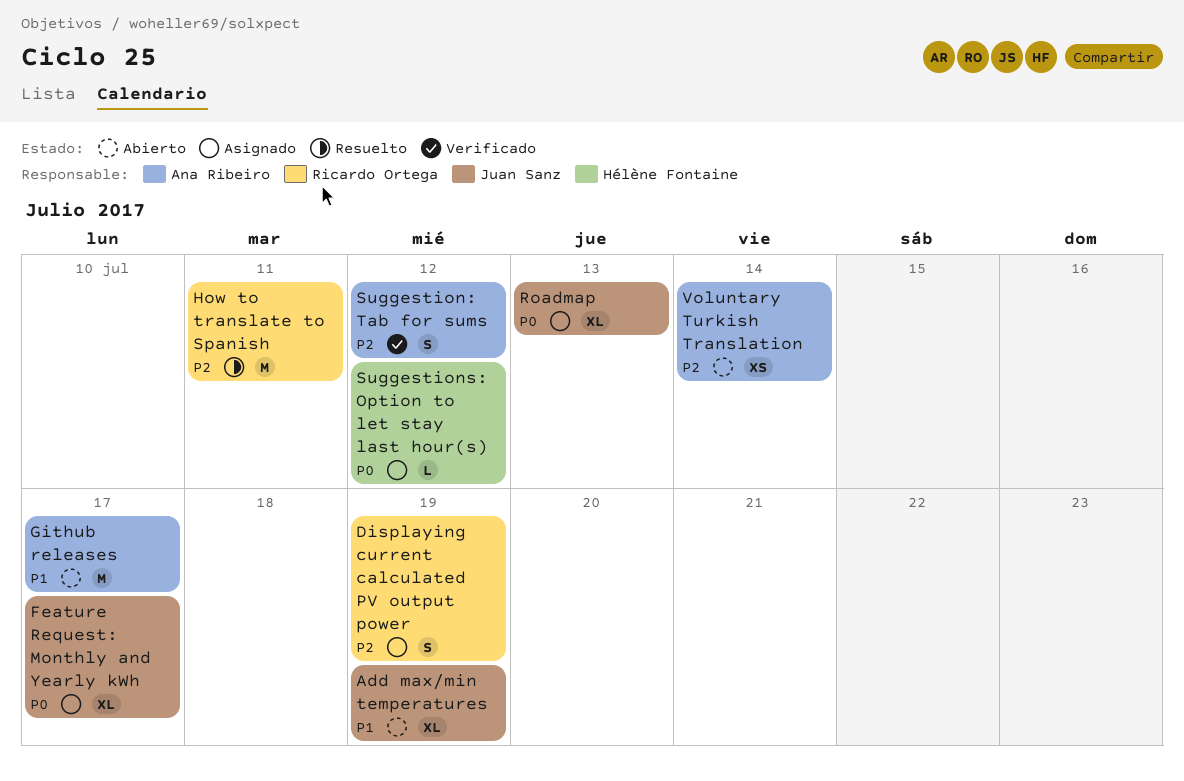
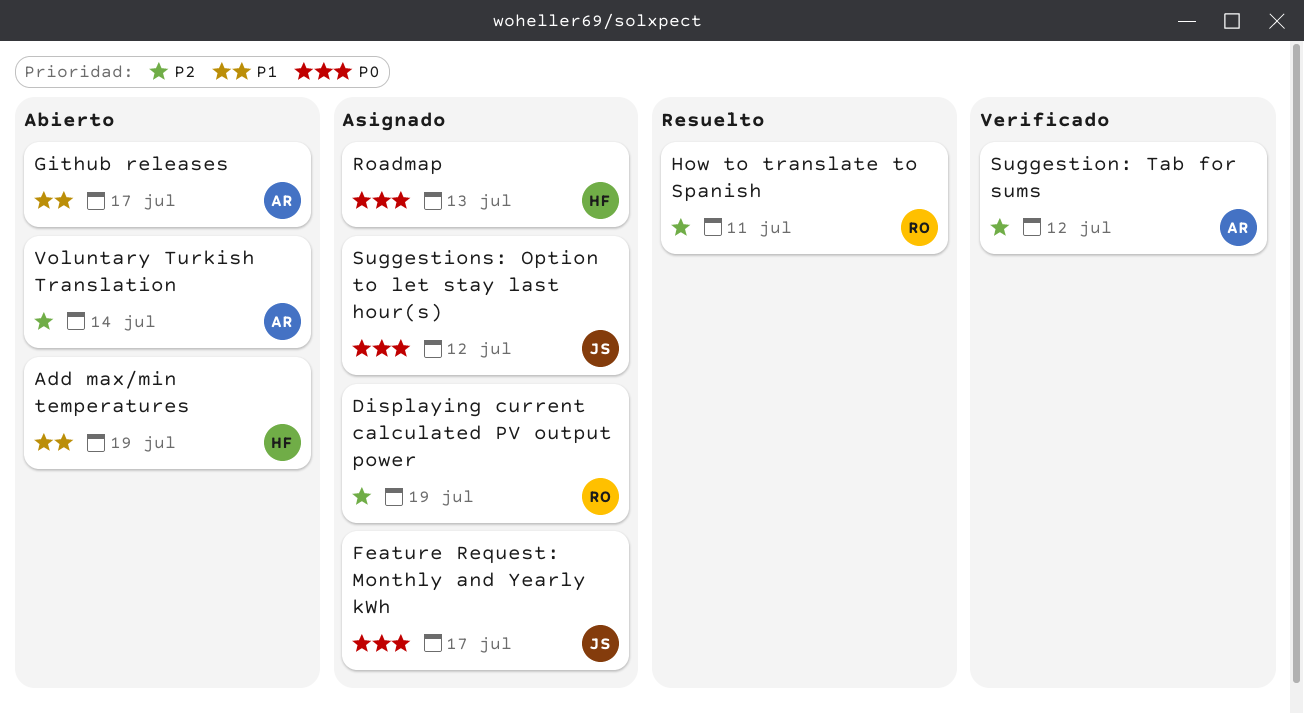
Add max/min temperatures, owner: Juan Sanz -> Hélène Fontaine
Roadmap, owner: Juan Sanz -> Hélène Fontaine
Suggestions: Option to let stay last hour(s), owner: Hélène Fontaine -> Juan Sanz

